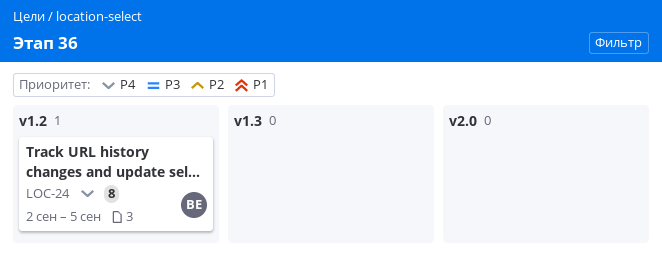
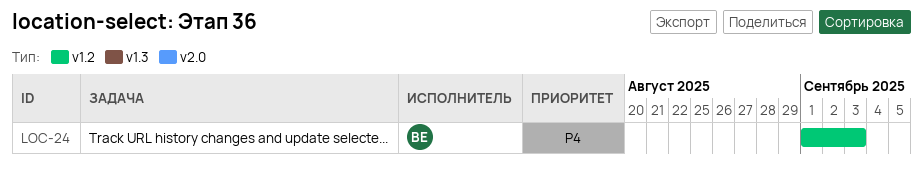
LOC-24, start: Sep 2 -> Sep 1
LOC-24, due: Sep 5 -> Sep 3

